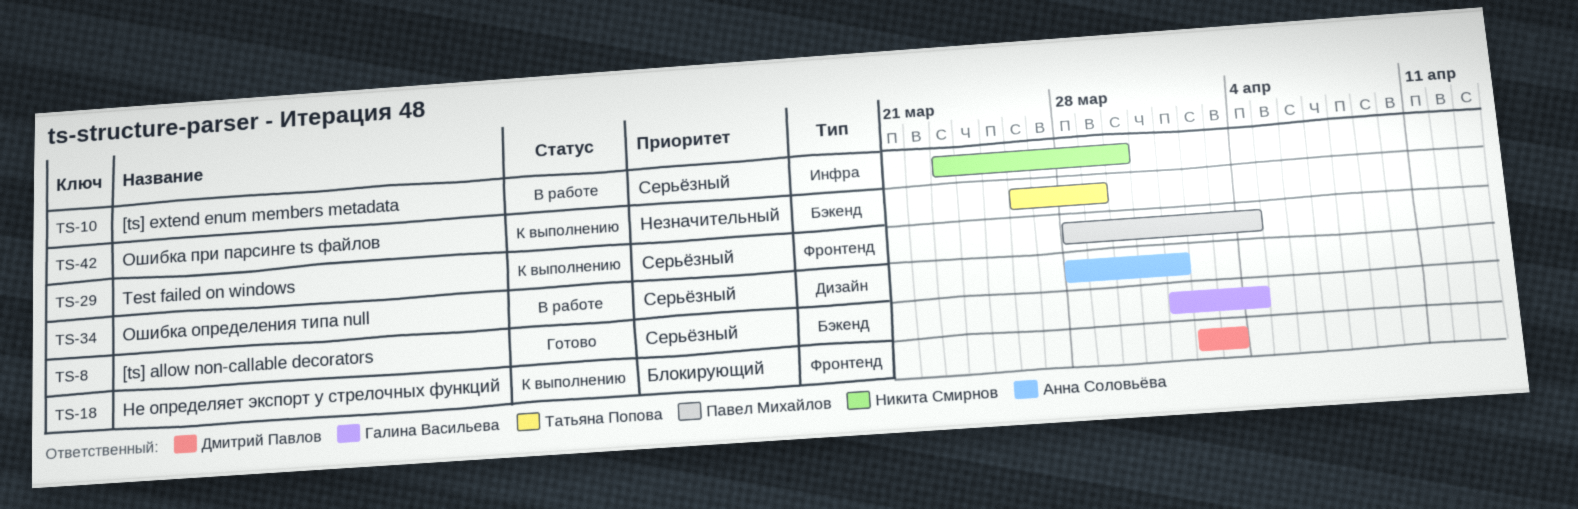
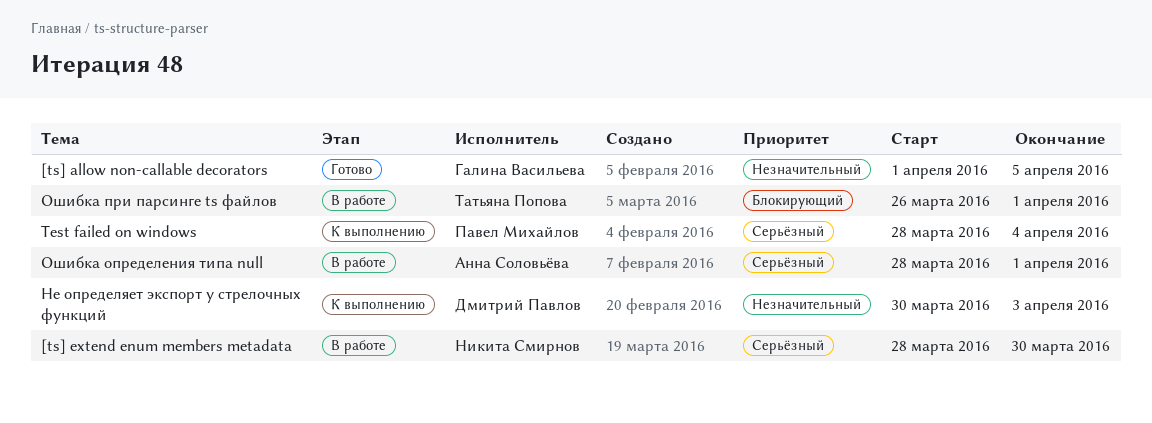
[ts] allow non-callable decorators, priority: Серьёзный -> Незначительный
[ts] allow non-callable decorators, due: Apr 4 -> Apr 5
[ts] extend enum members metadata, start: Mar 23 -> Mar 28
Не определяет экспорт у стрелочных функций, priority: Блокирующий -> Незначительный
Не определяет экспорт у стрелочных функций, start: Apr 2 -> Mar 30
Ошибка при парсинге ts файлов, status: К выполнению -> В работе
Ошибка при парсинге ts файлов, priority: Незначительный -> Блокирующий
Ошибка при парсинге ts файлов, due: Mar 29 -> Apr 1

